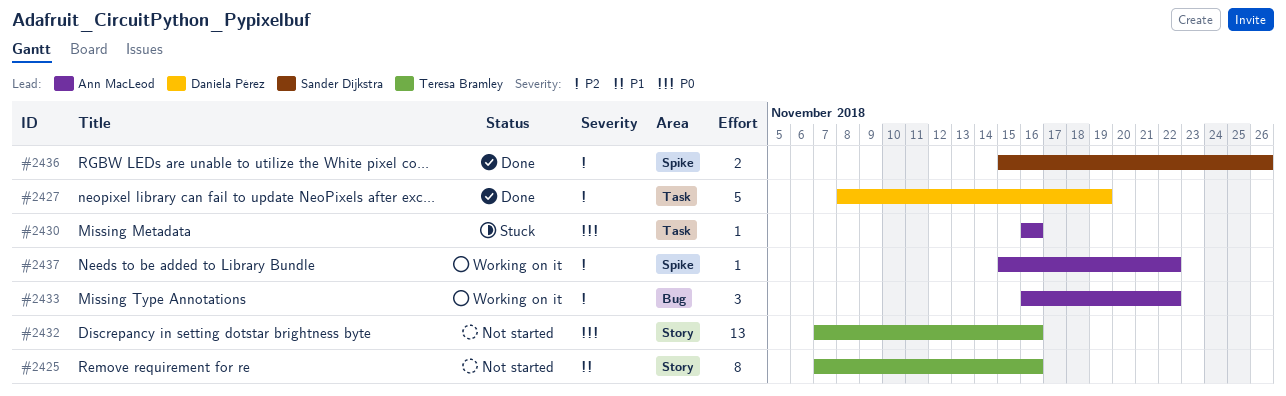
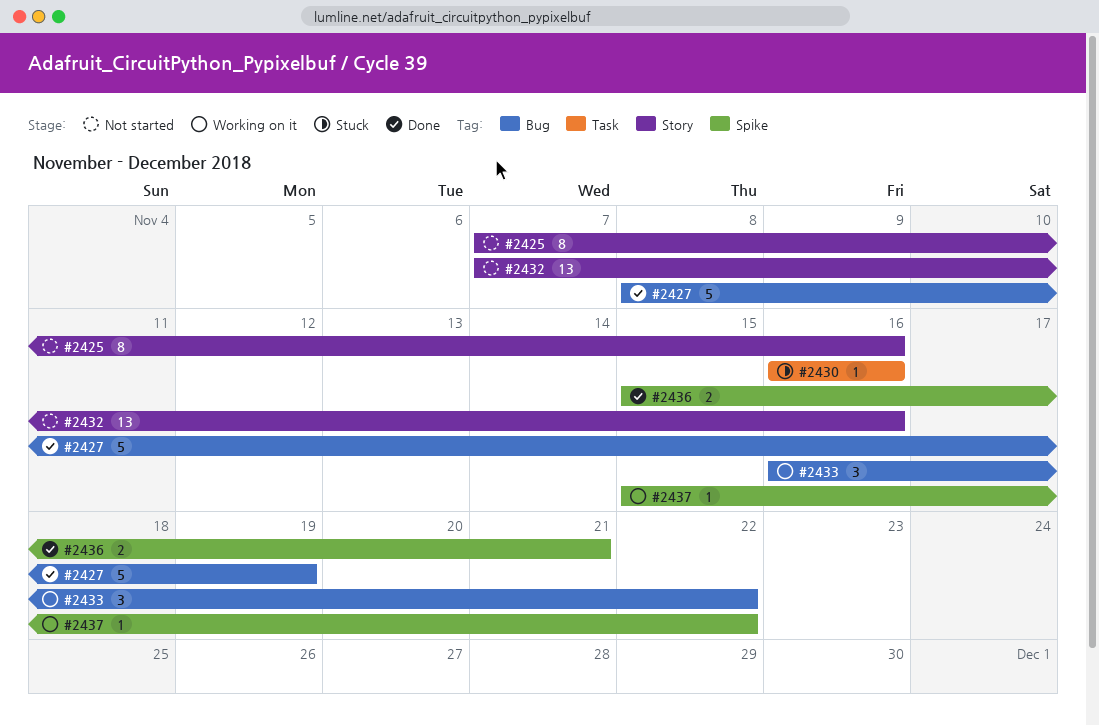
#2427, label: Task -> Bug
#2436, due: Nov 26 -> Nov 21

